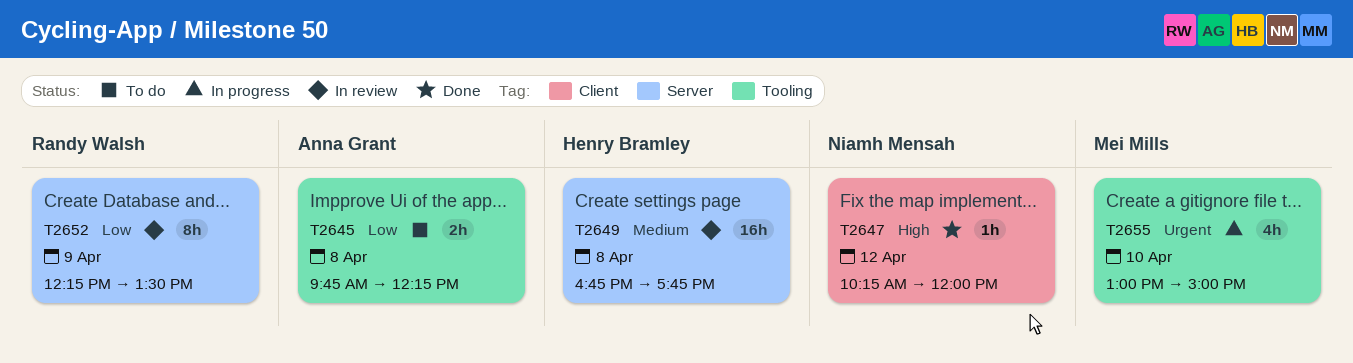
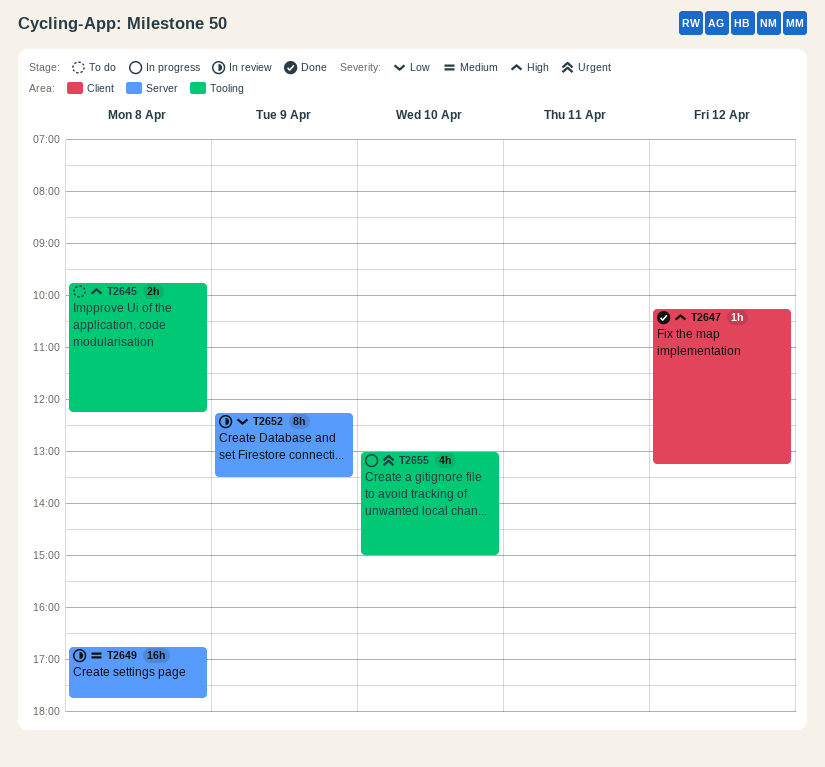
T2645, priority: Low -> High
T2647, ends: 12:00 -> 13:15

